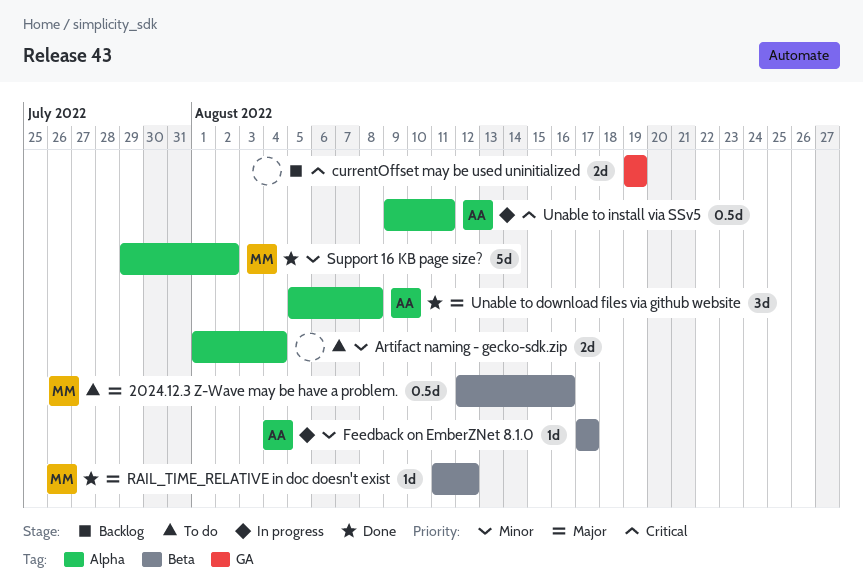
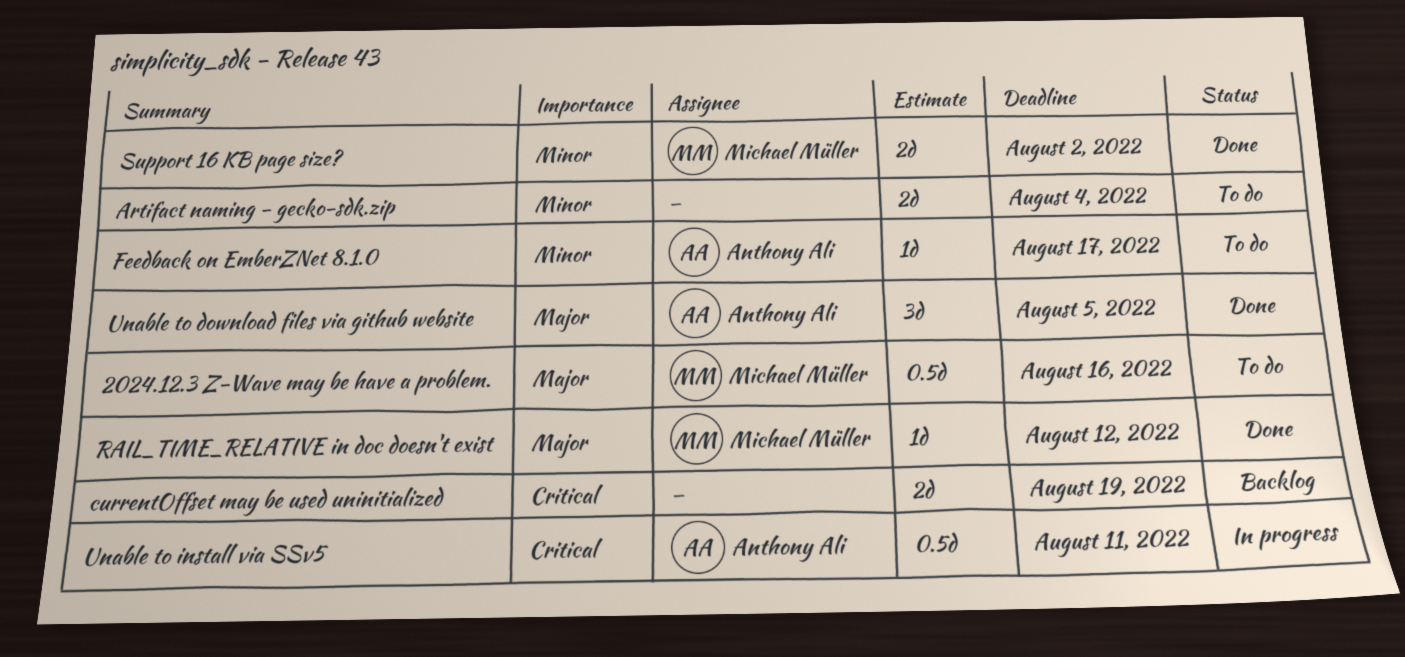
Feedback on EmberZNet 8.1.0, status: In progress -> To do
Support 16 KB page size?, estimate: 5d -> 2d
Unable to download files via github website, due: Aug 8 -> Aug 5

